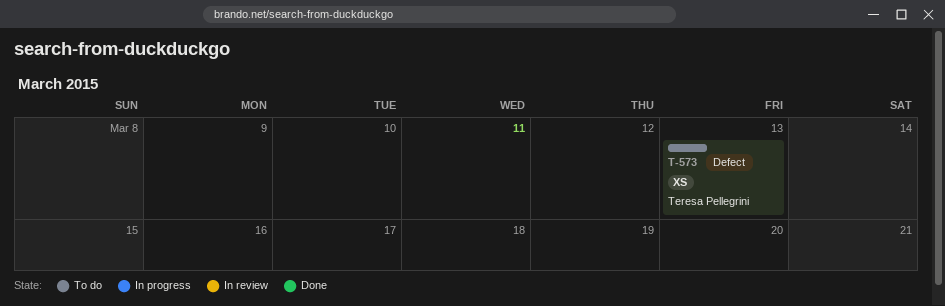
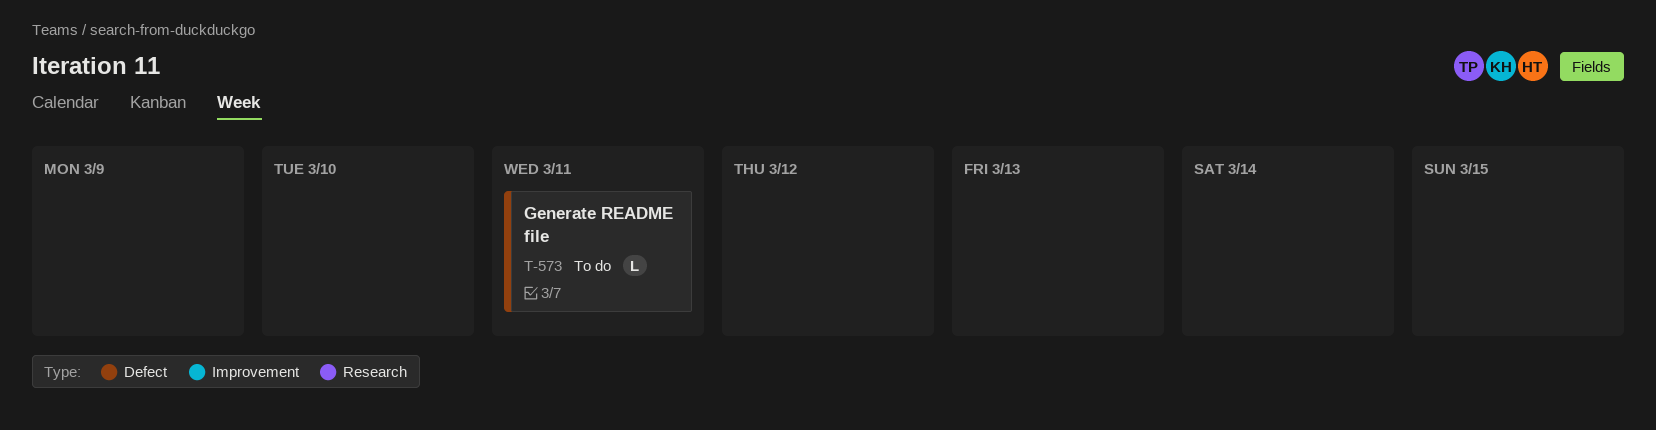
T-573, estimate: XS -> L
T-573, due: Mar 13 -> Mar 11

